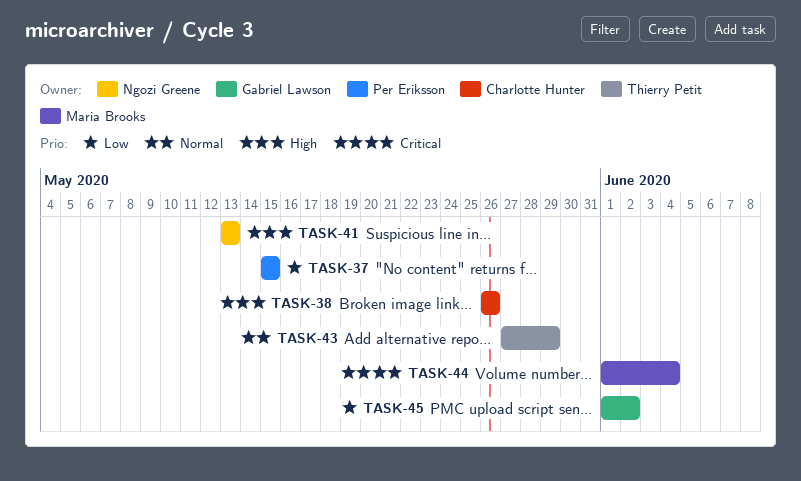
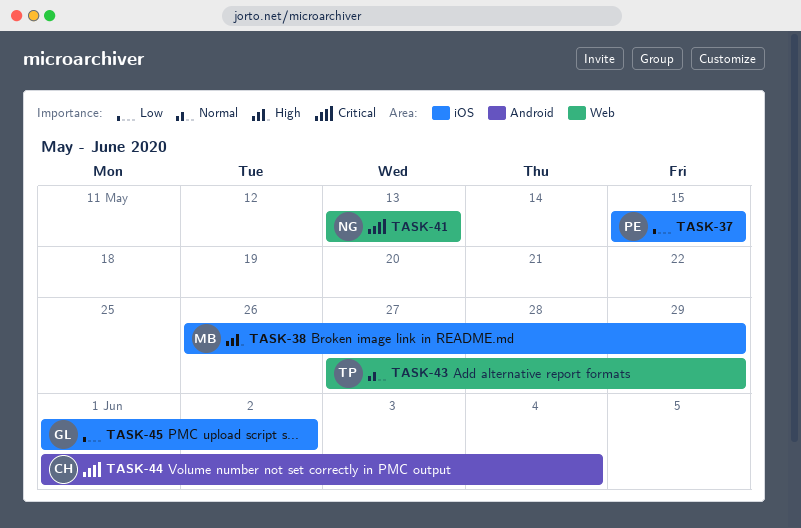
TASK-38, owner: Charlotte Hunter -> Maria Brooks
TASK-38, due: May 26 -> May 29
TASK-41, priority: High -> Critical
TASK-44, owner: Maria Brooks -> Charlotte Hunter

